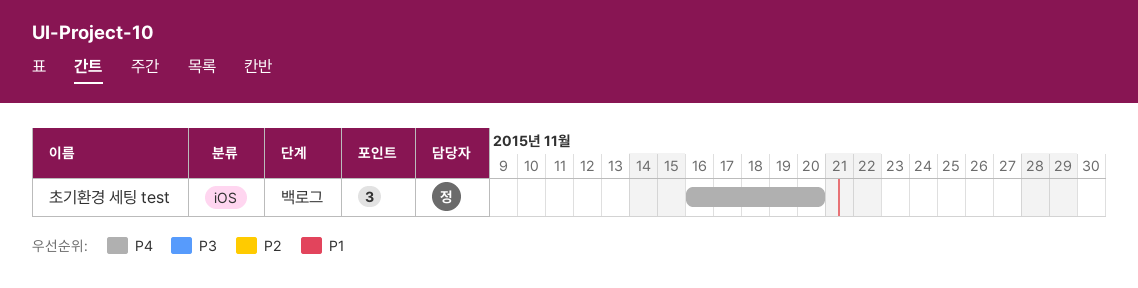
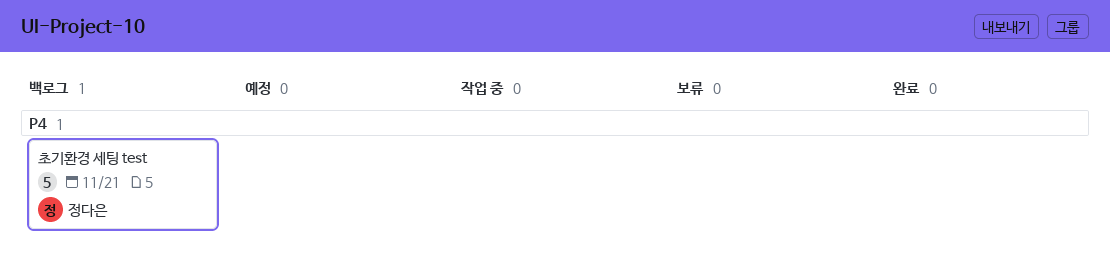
초기환경 세팅 test, estimate: 3 -> 5
초기환경 세팅 test, due: Nov 20 -> Nov 21

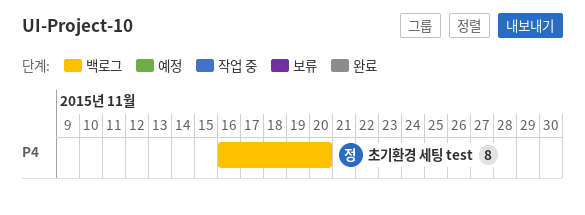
초기환경 세팅 test, estimate: 5 -> 8
초기환경 세팅 test, due: Nov 21 -> Nov 20

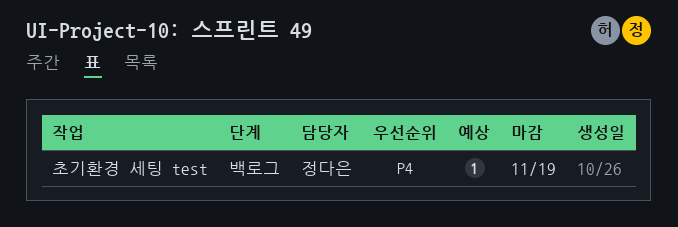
초기환경 세팅 test, estimate: 8 -> 1
초기환경 세팅 test, due: Nov 20 -> Nov 19

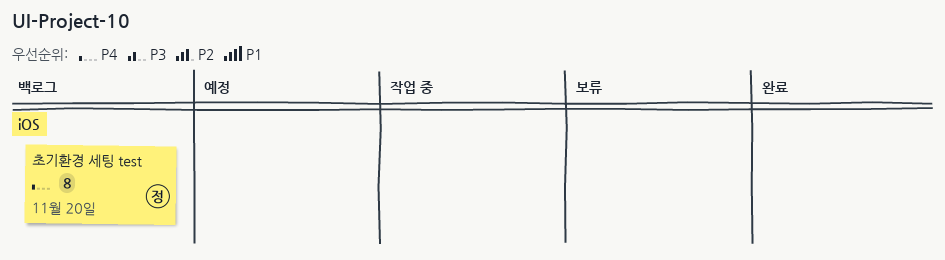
초기환경 세팅 test, estimate: 1 -> 8
초기환경 세팅 test, due: Nov 19 -> Nov 20

